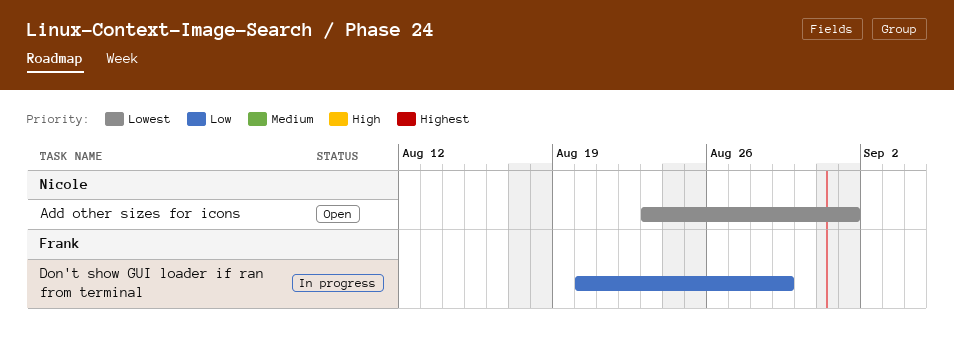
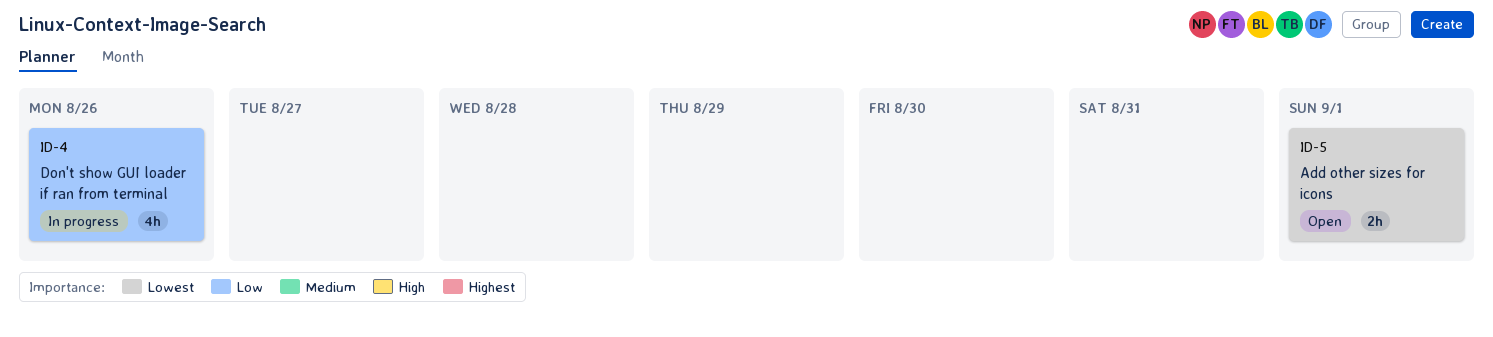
Don't show GUI loader if ran from terminal, due: Aug 29 -> Aug 26

